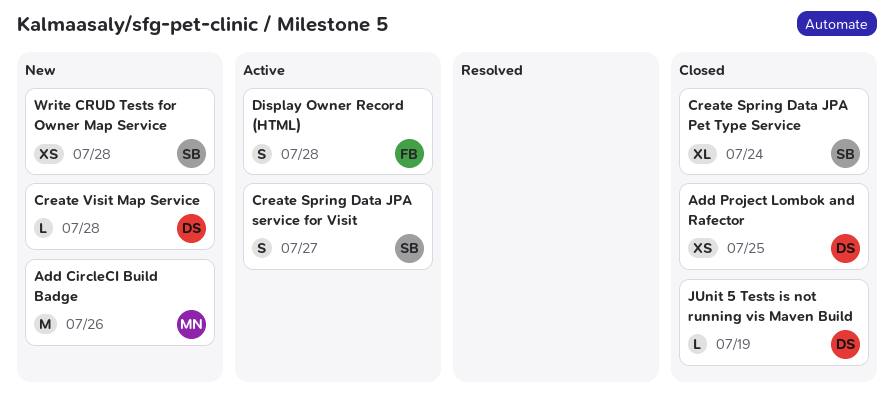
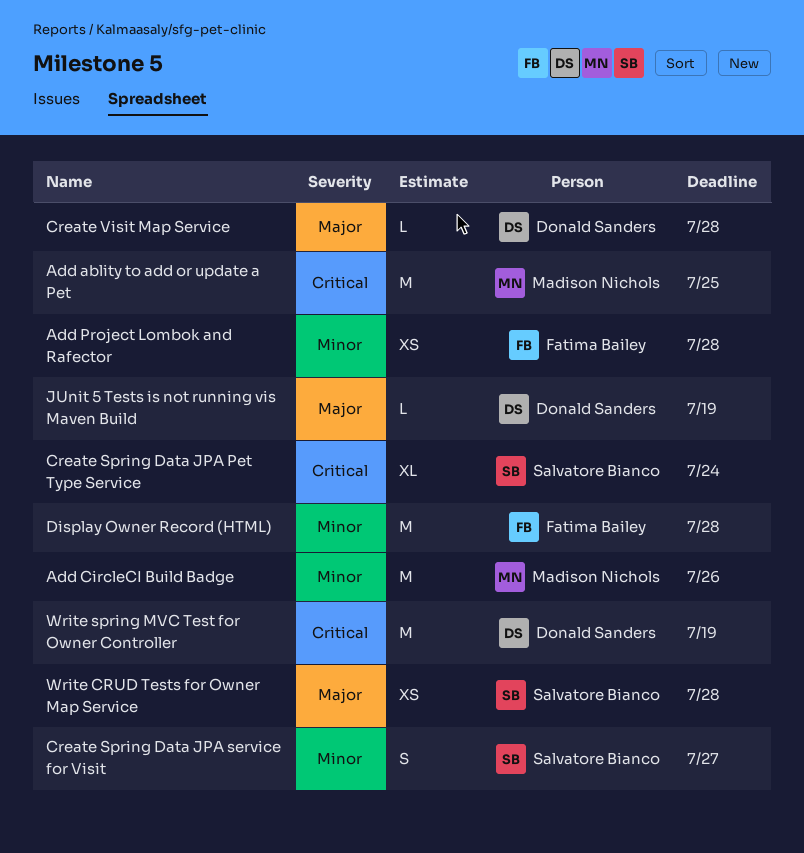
Add ablity to add or update a Pet: none -> present
Add Project Lombok and Rafector, owner: Donald Sanders -> Fatima Bailey
Add Project Lombok and Rafector, due: Jul 25 -> Jul 28
Display Owner Record (HTML), estimate: S -> M
Write spring MVC Test for Owner Controller: none -> present

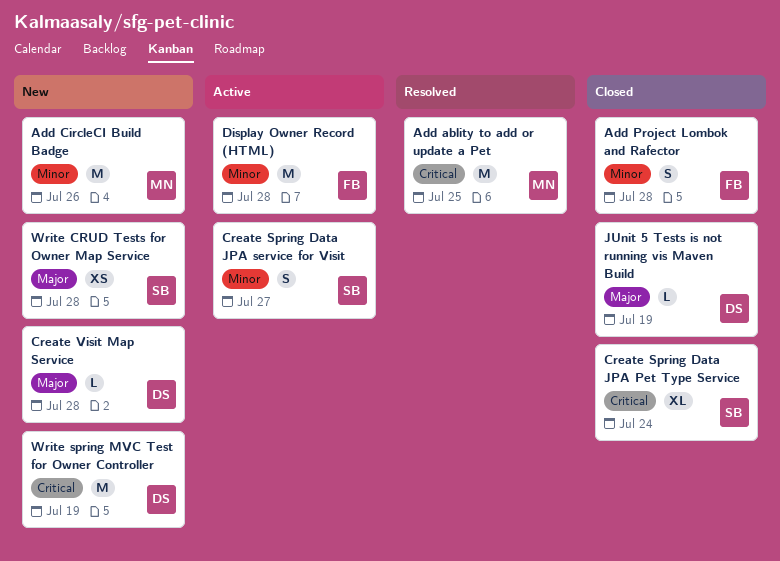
Add Project Lombok and Rafector, estimate: XS -> S

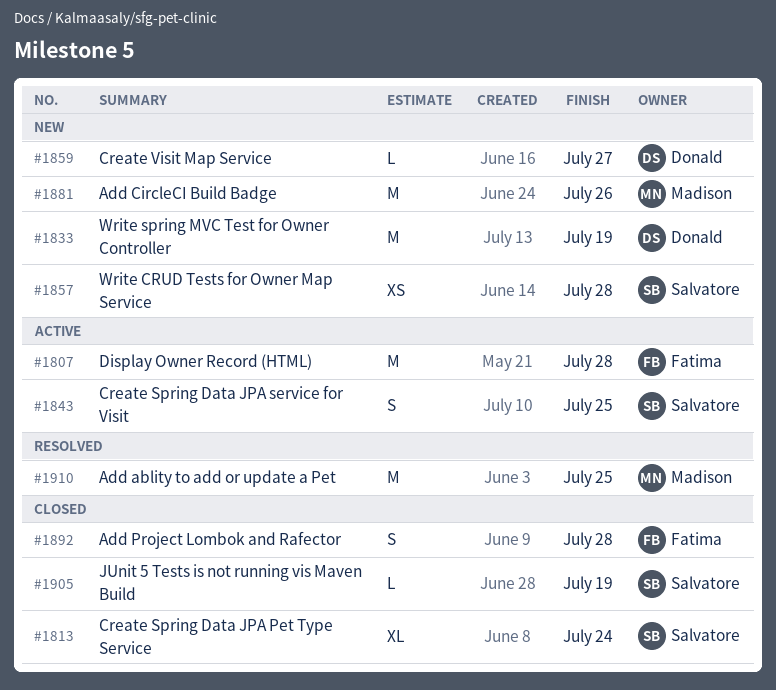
Create Spring Data JPA service for Visit, due: Jul 27 -> Jul 25
Create Visit Map Service, due: Jul 28 -> Jul 27
JUnit 5 Tests is not running vis Maven Build, owner: Donald -> Salvatore

